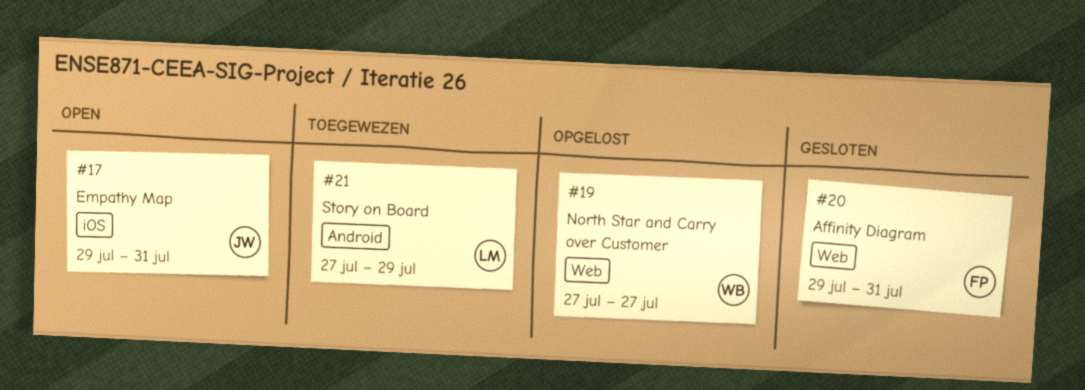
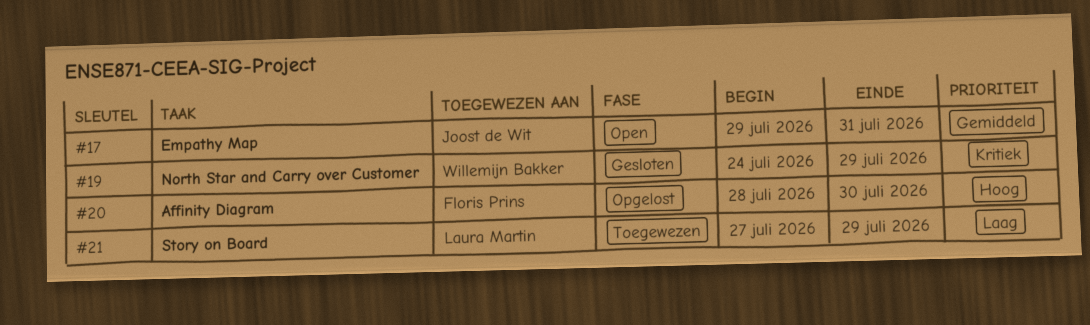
#19, status: Opgelost -> Gesloten
#19, start: Jul 27 -> Jul 24
#19, due: Jul 27 -> Jul 29
#20, status: Gesloten -> Opgelost
#20, start: Jul 29 -> Jul 28
#20, due: Jul 31 -> Jul 30

